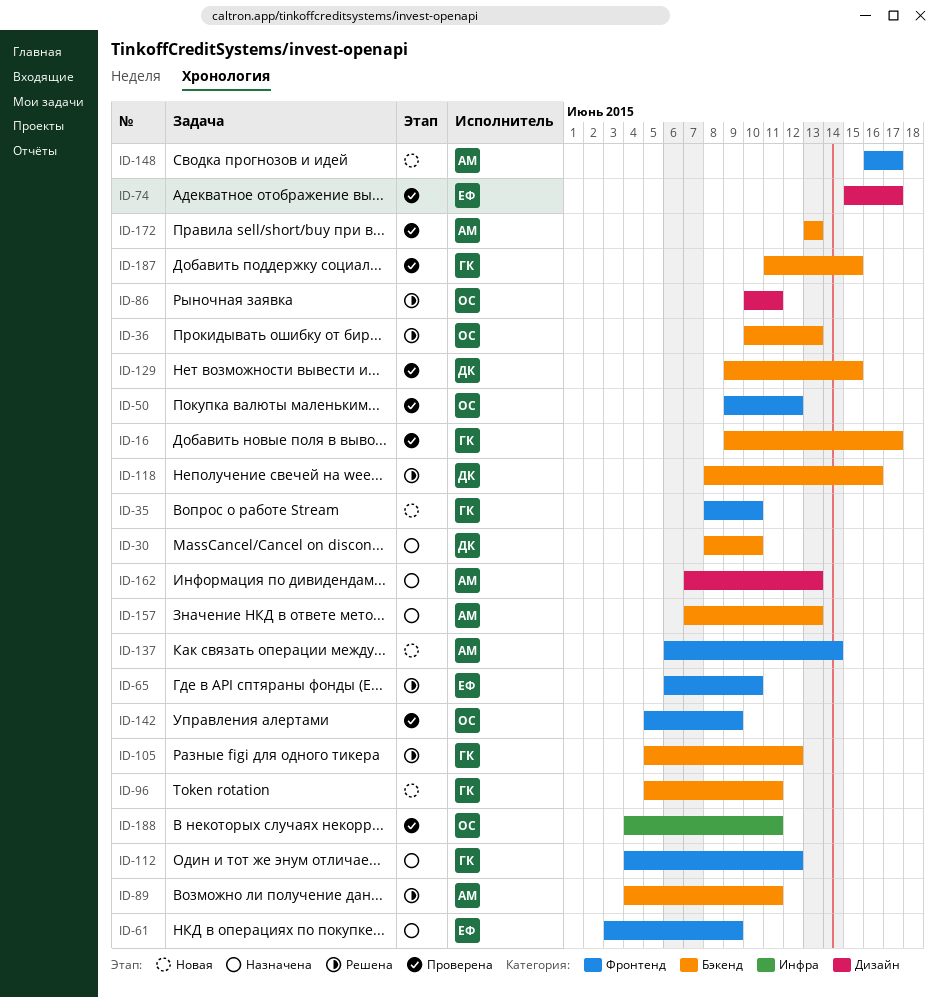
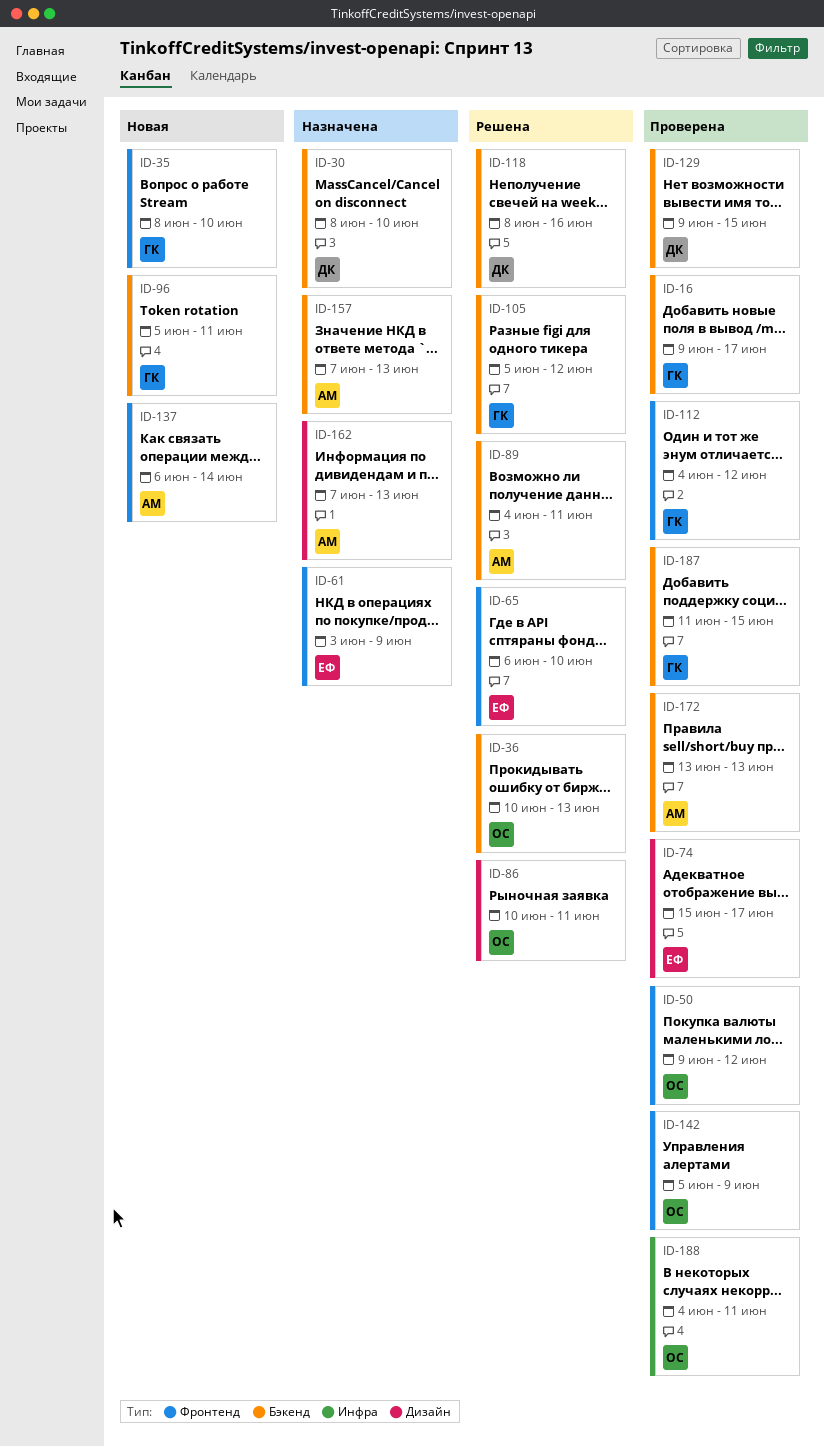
ID-112, status: Назначена -> Проверена
ID-148: present -> none

